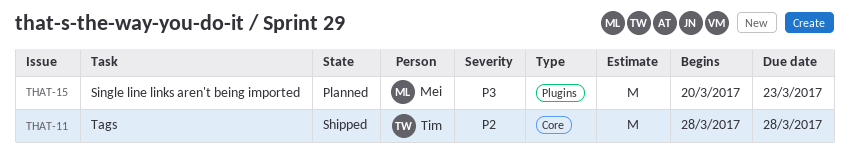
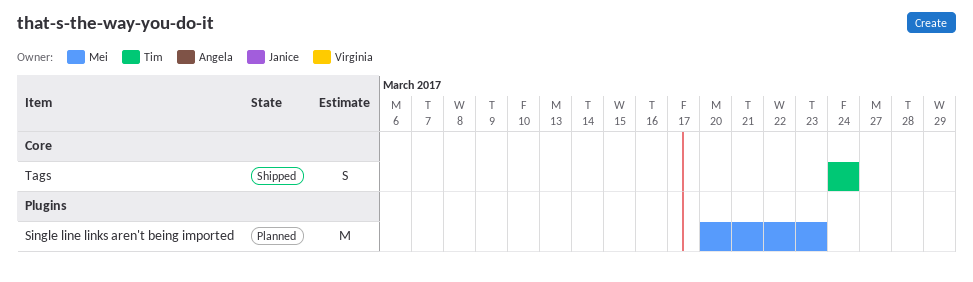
Tags, estimate: M -> S
Tags, start: Mar 28 -> Mar 24
Tags, due: Mar 28 -> Mar 24

